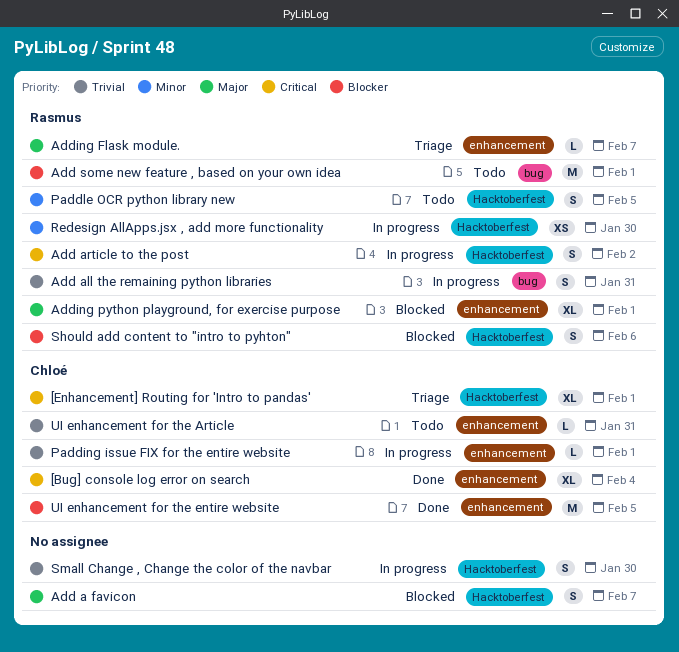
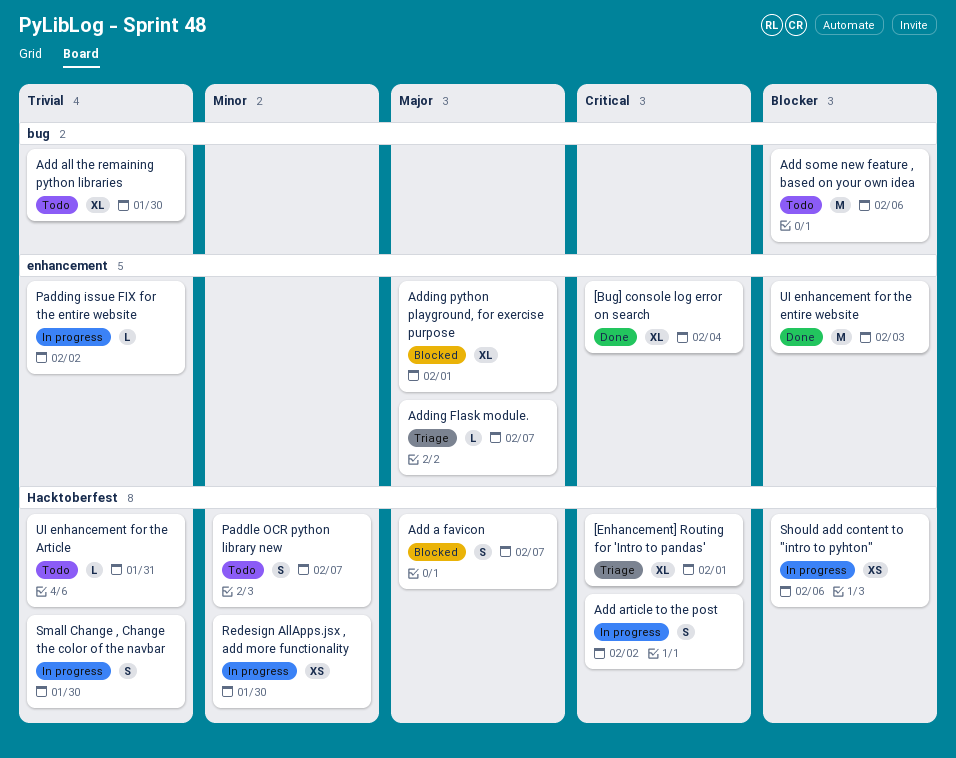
Add all the remaining python libraries, status: In progress -> Todo
Add all the remaining python libraries, estimate: S -> XL
Add all the remaining python libraries, due: Jan 31 -> Jan 30
Add some new feature , based on your own idea, due: Feb 1 -> Feb 6
Padding issue FIX for the entire website, due: Feb 1 -> Feb 2
Paddle OCR python library new, due: Feb 5 -> Feb 7
Should add content to "intro to pyhton", status: Blocked -> In progress
Should add content to "intro to pyhton", estimate: S -> XS
UI enhancement for the Article, label: enhancement -> Hacktoberfest
UI enhancement for the entire website, due: Feb 5 -> Feb 3

